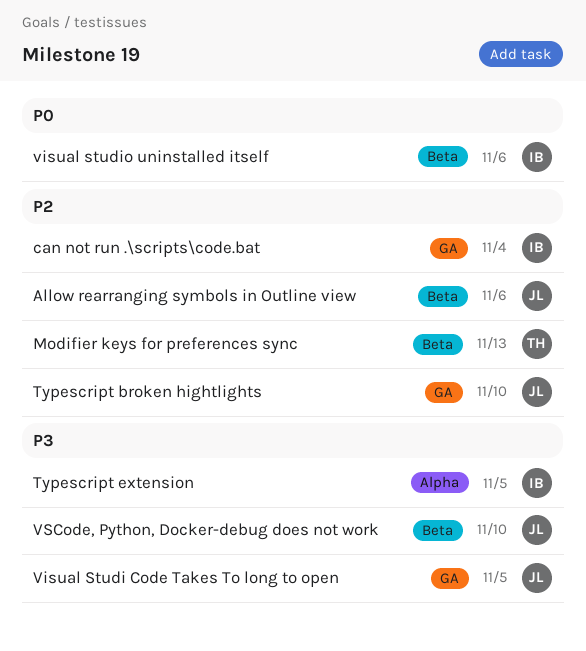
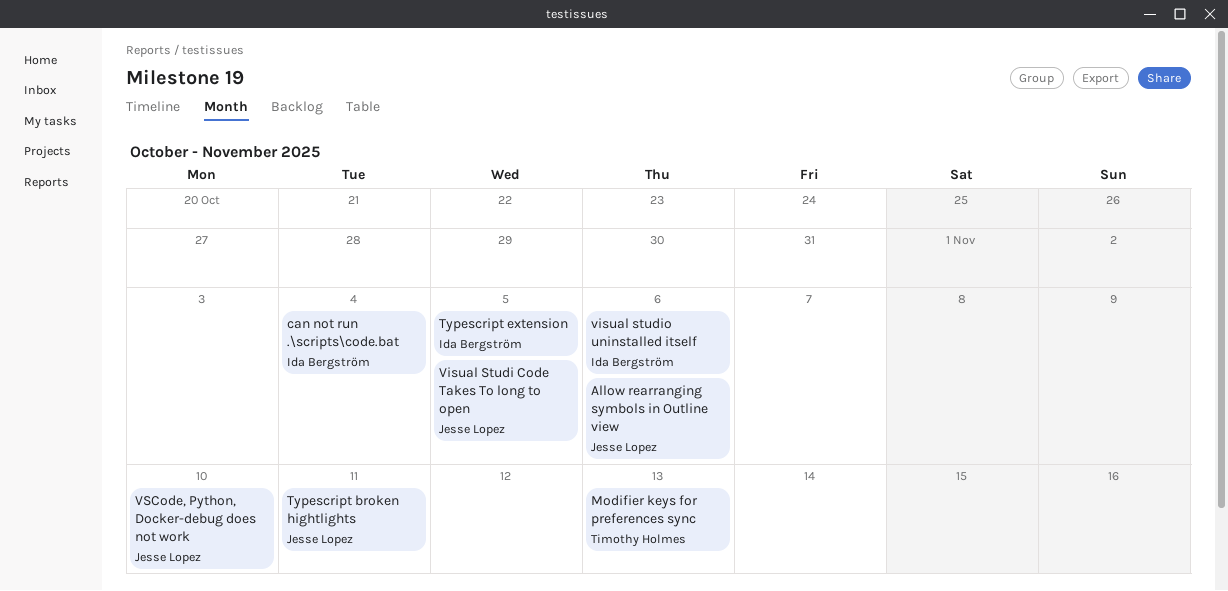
Typescript broken hightlights, due: Nov 10 -> Nov 11

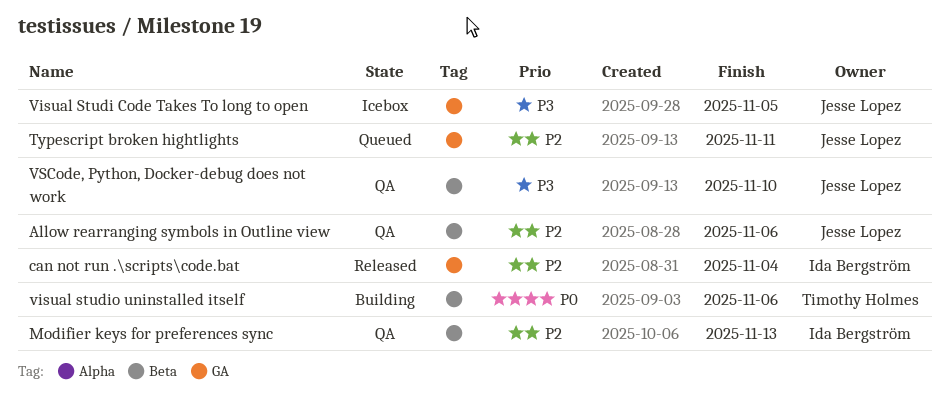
Modifier keys for preferences sync, owner: Timothy Holmes -> Ida Bergström
Typescript extension: present -> none
visual studio uninstalled itself, owner: Ida Bergström -> Timothy Holmes

